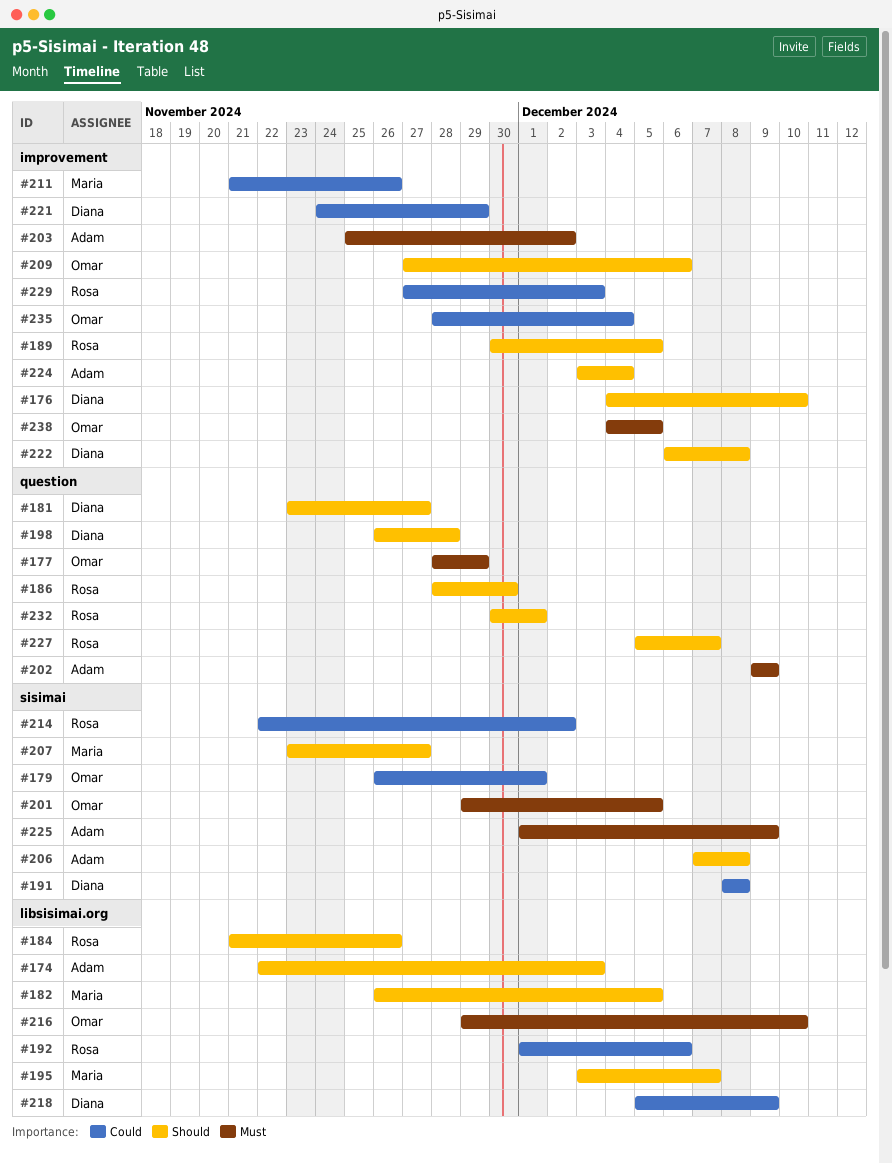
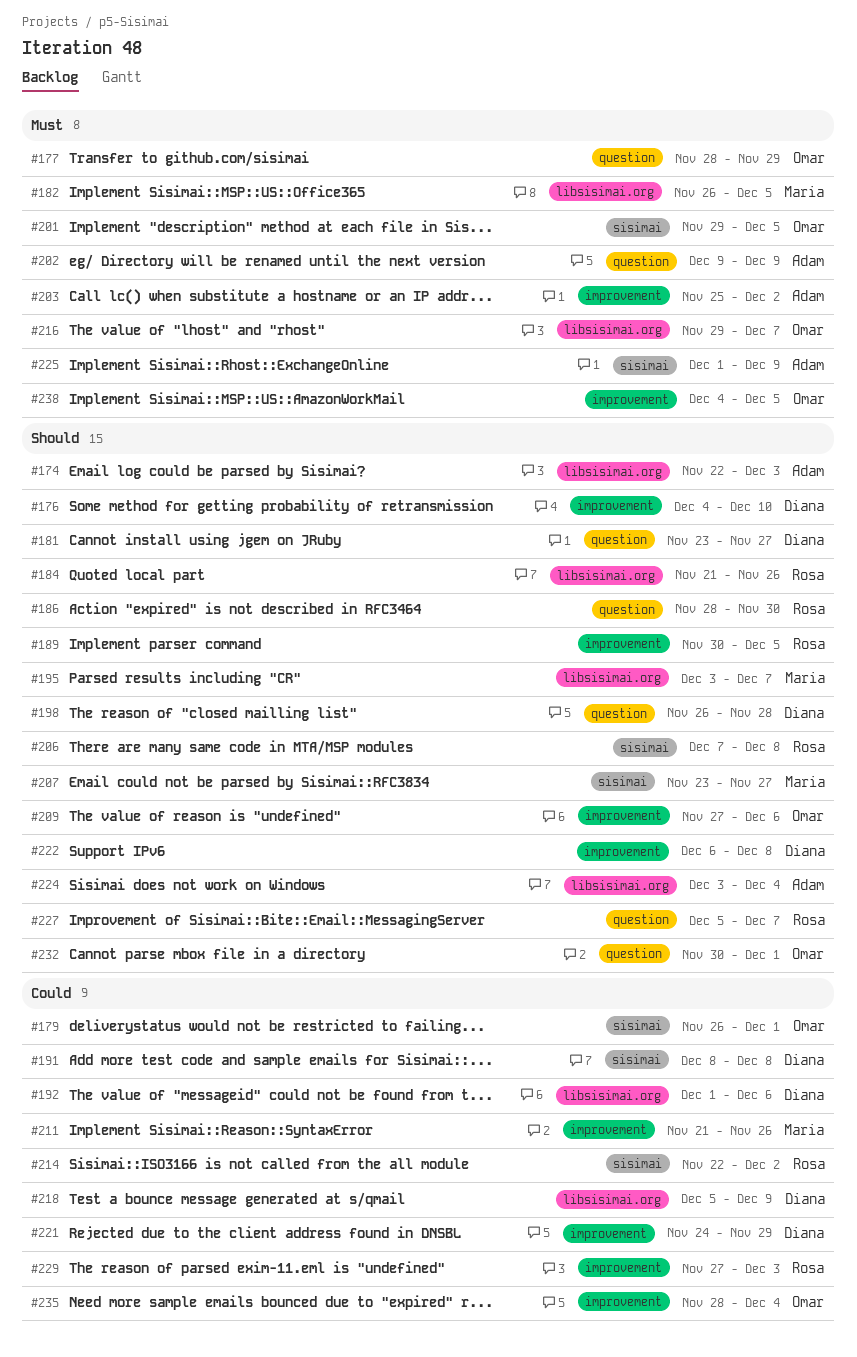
#182, priority: Should -> Must
#192, owner: Rosa -> Diana
#206, owner: Adam -> Rosa
#216, due: Dec 10 -> Dec 7
#224, label: improvement -> libsisimai.org
#232, owner: Rosa -> Omar

